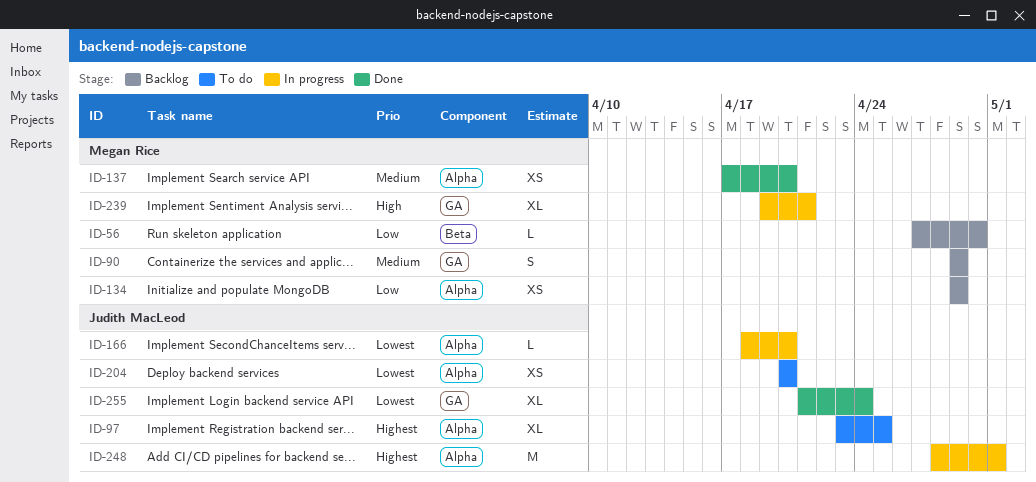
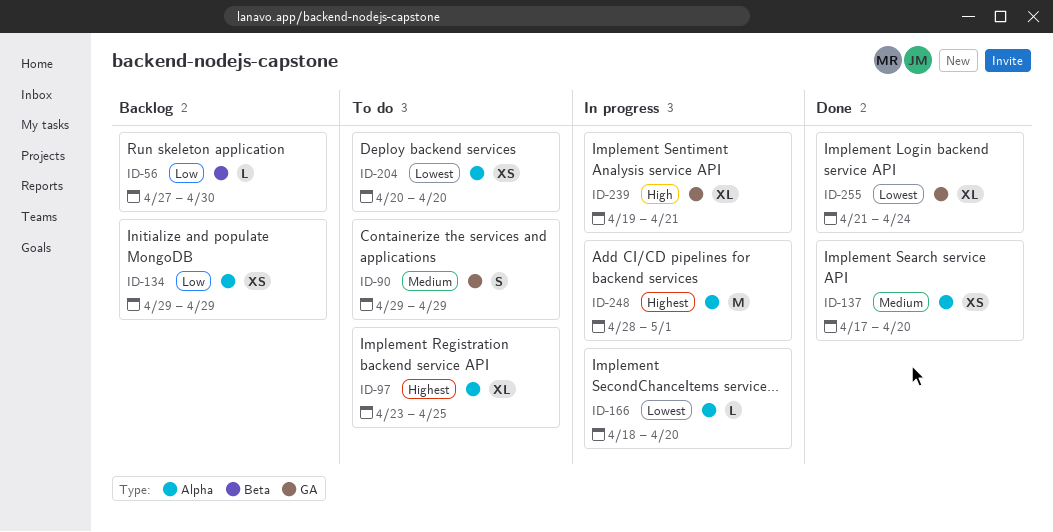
ID-90, status: Backlog -> To do

